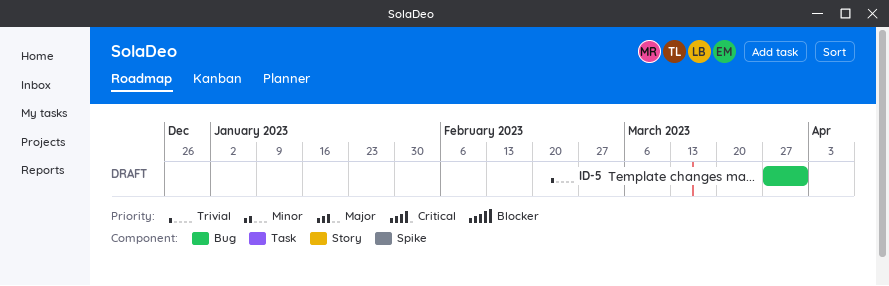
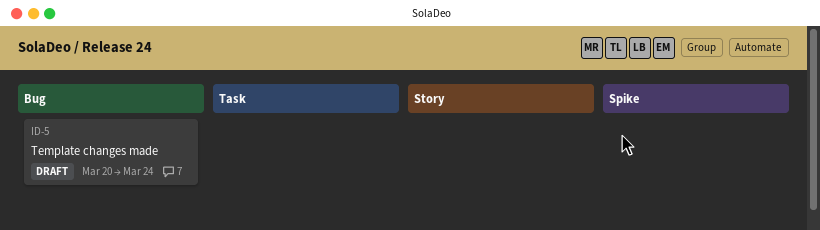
ID-5, start: Mar 27 -> Mar 20
ID-5, due: Mar 31 -> Mar 24

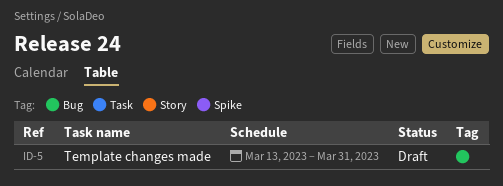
ID-5, start: Mar 20 -> Mar 13
ID-5, due: Mar 24 -> Mar 31

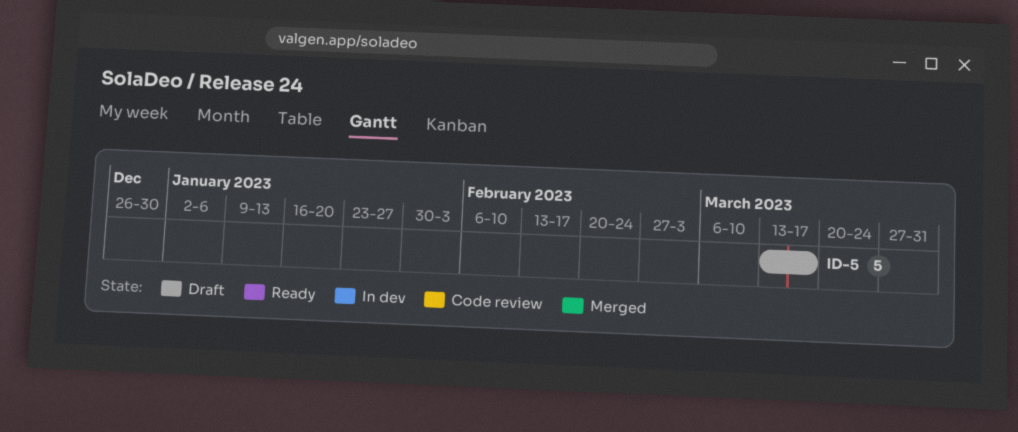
ID-5, due: Mar 31 -> Mar 17

